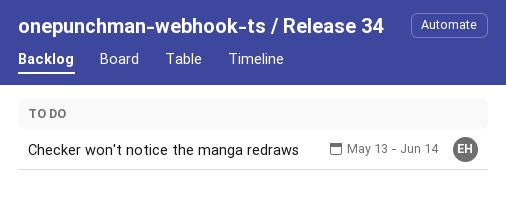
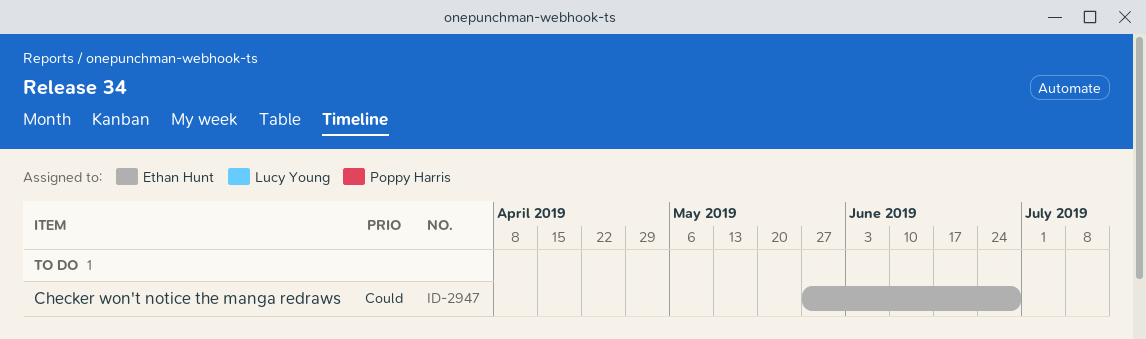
Checker won't notice the manga redraws, start: May 13 -> May 27
Checker won't notice the manga redraws, due: Jun 14 -> Jun 28

